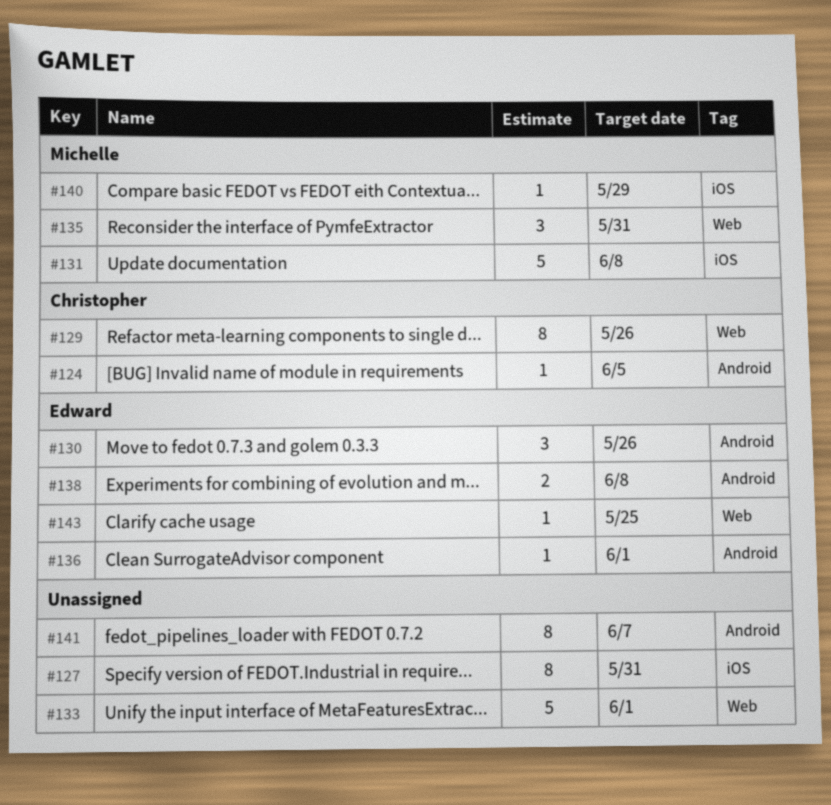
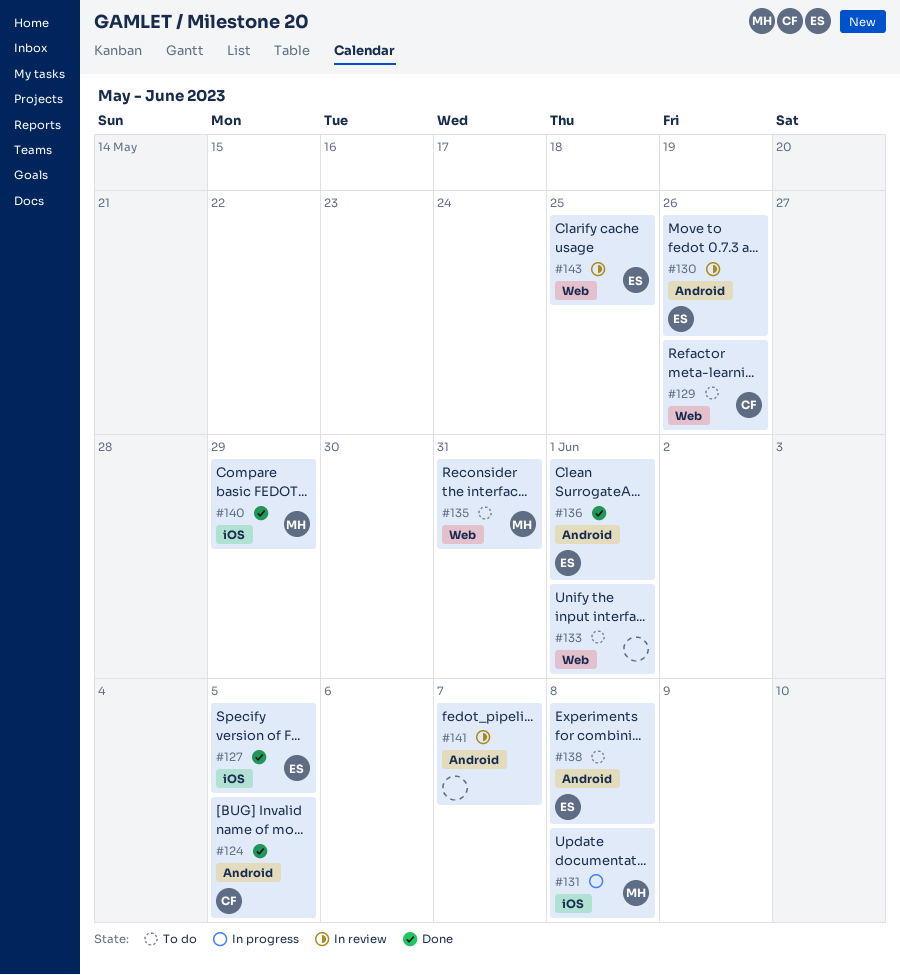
#127, owner: none -> Edward
#127, due: May 31 -> Jun 5

